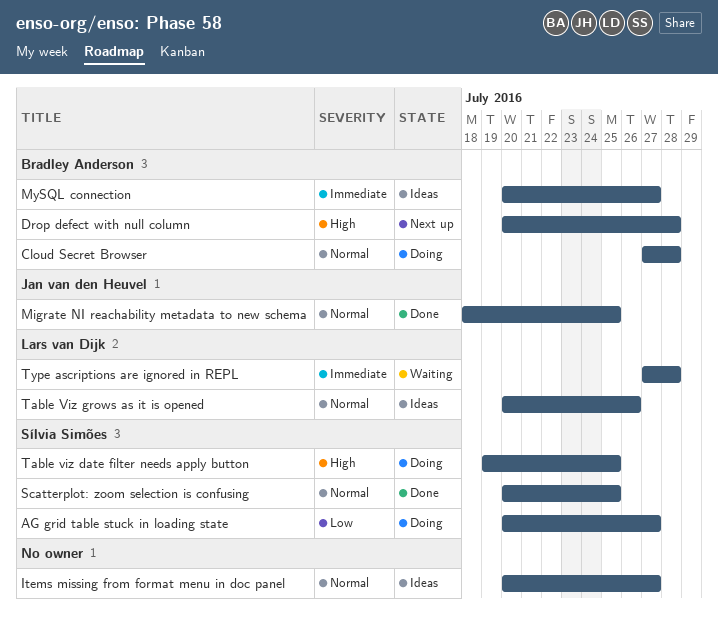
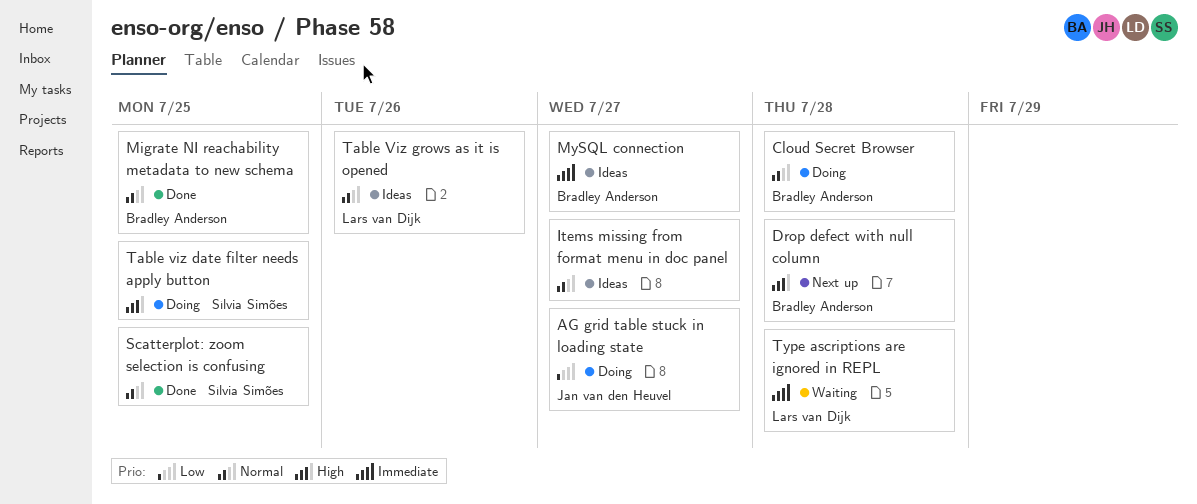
AG grid table stuck in loading state, owner: Sílvia Simões -> Jan van den Heuvel
Migrate NI reachability metadata to new schema, owner: Jan van den Heuvel -> Bradley Anderson

